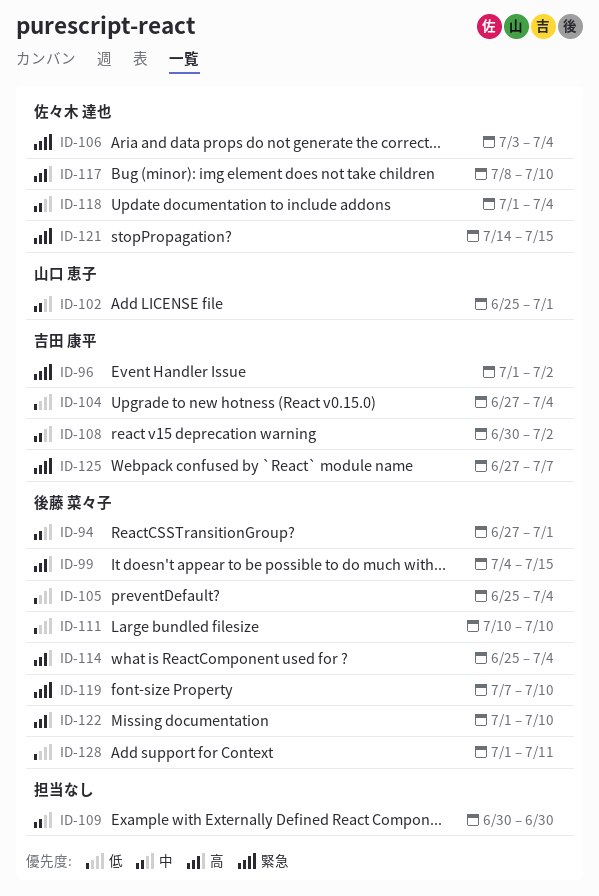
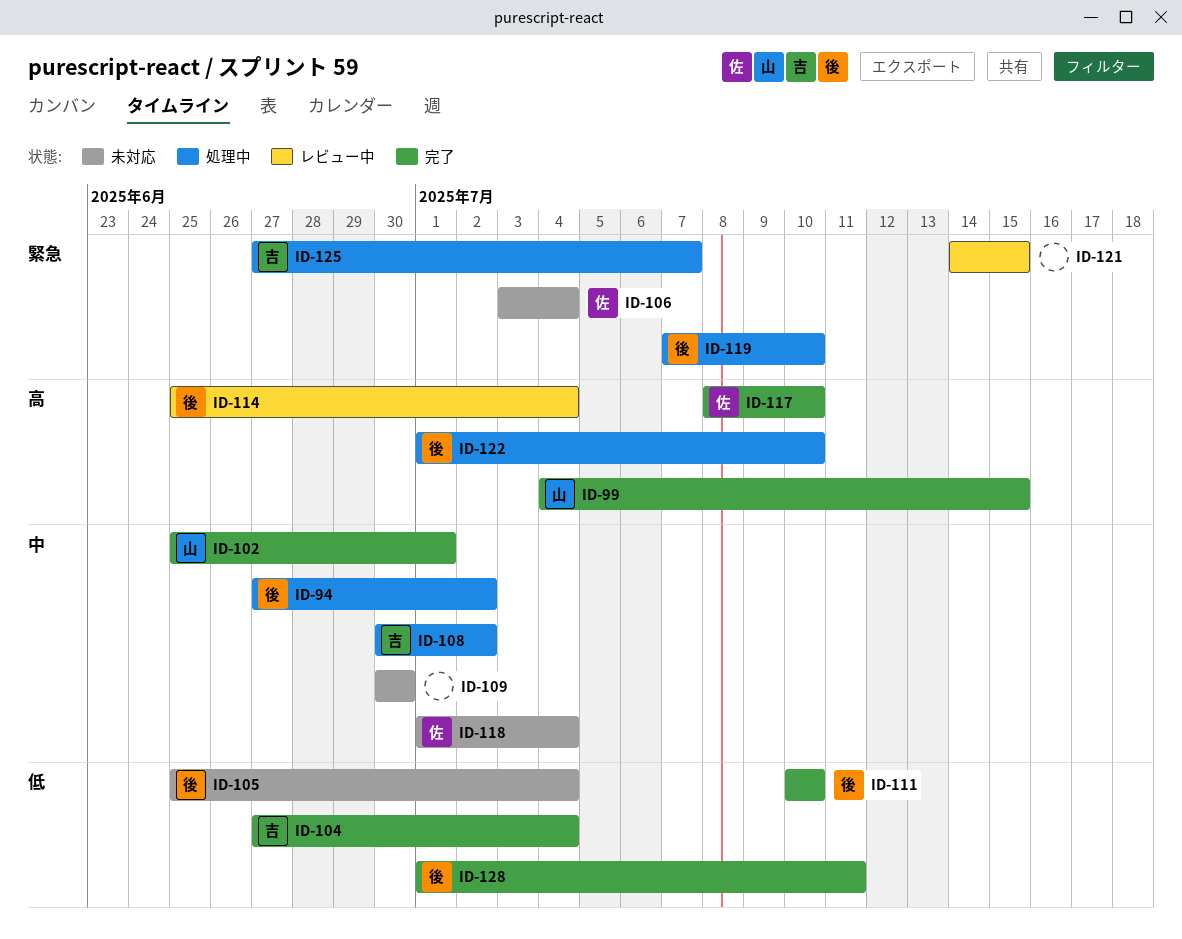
ID-94, due: Jul 1 -> Jul 2
ID-96: present -> none
ID-99, owner: 後藤 菜々子 -> 山口 恵子
ID-121, owner: 佐々木 達也 -> none

